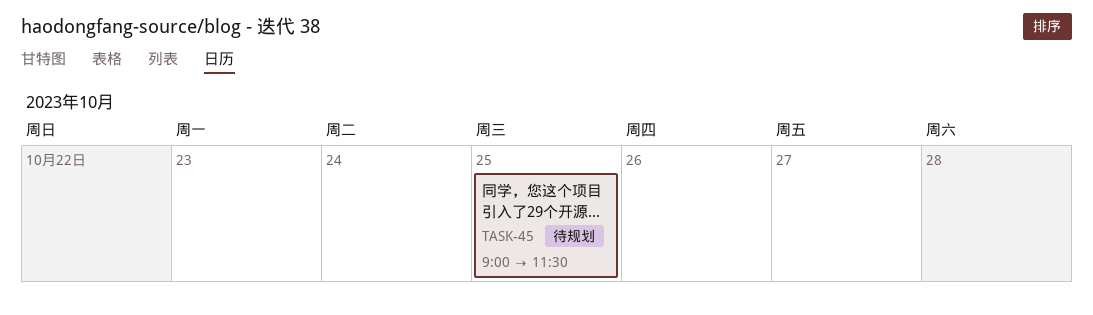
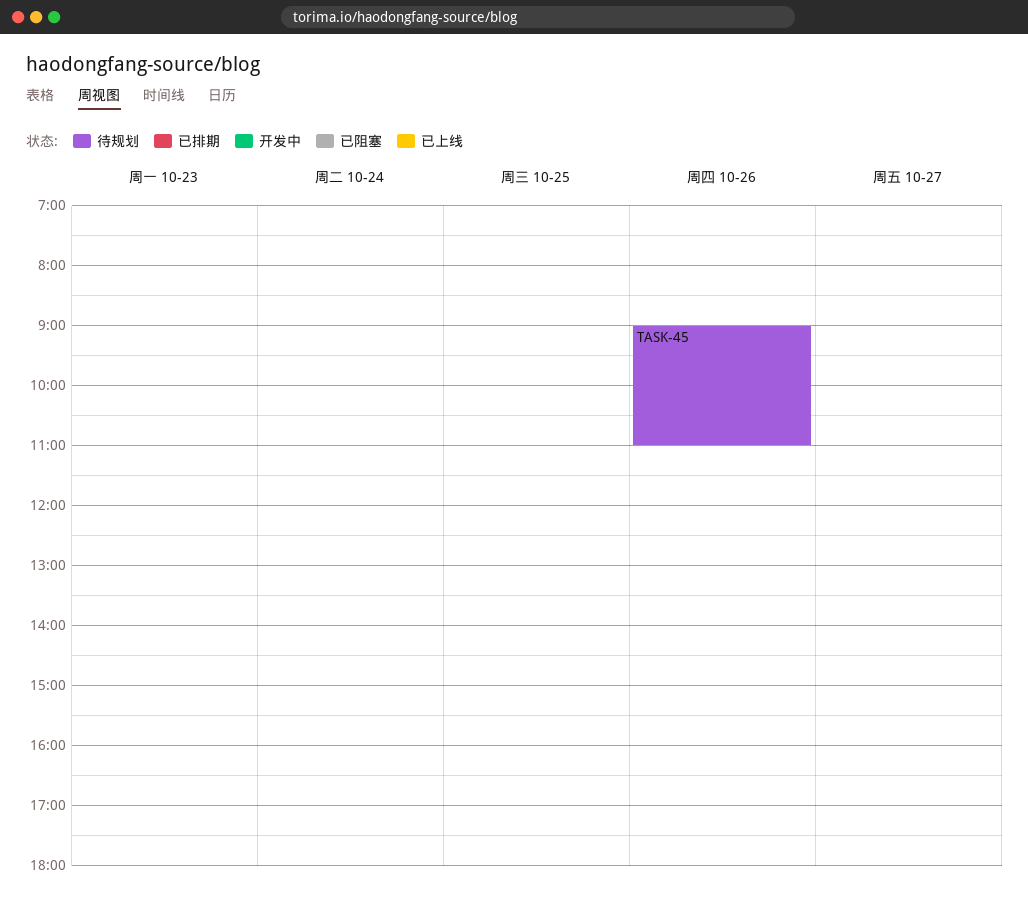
TASK-45, day: Oct 25 -> Oct 26
TASK-45, ends: 11:30 -> 11:00

